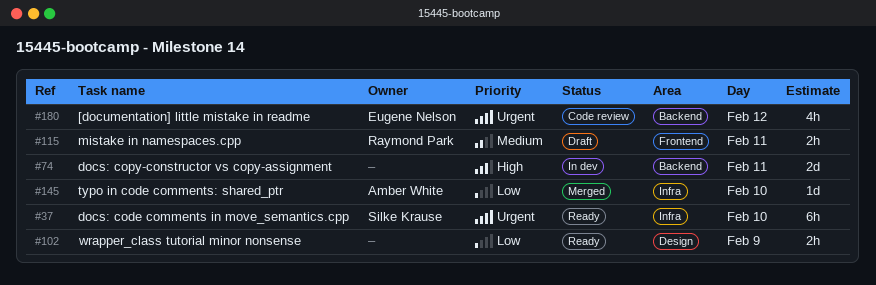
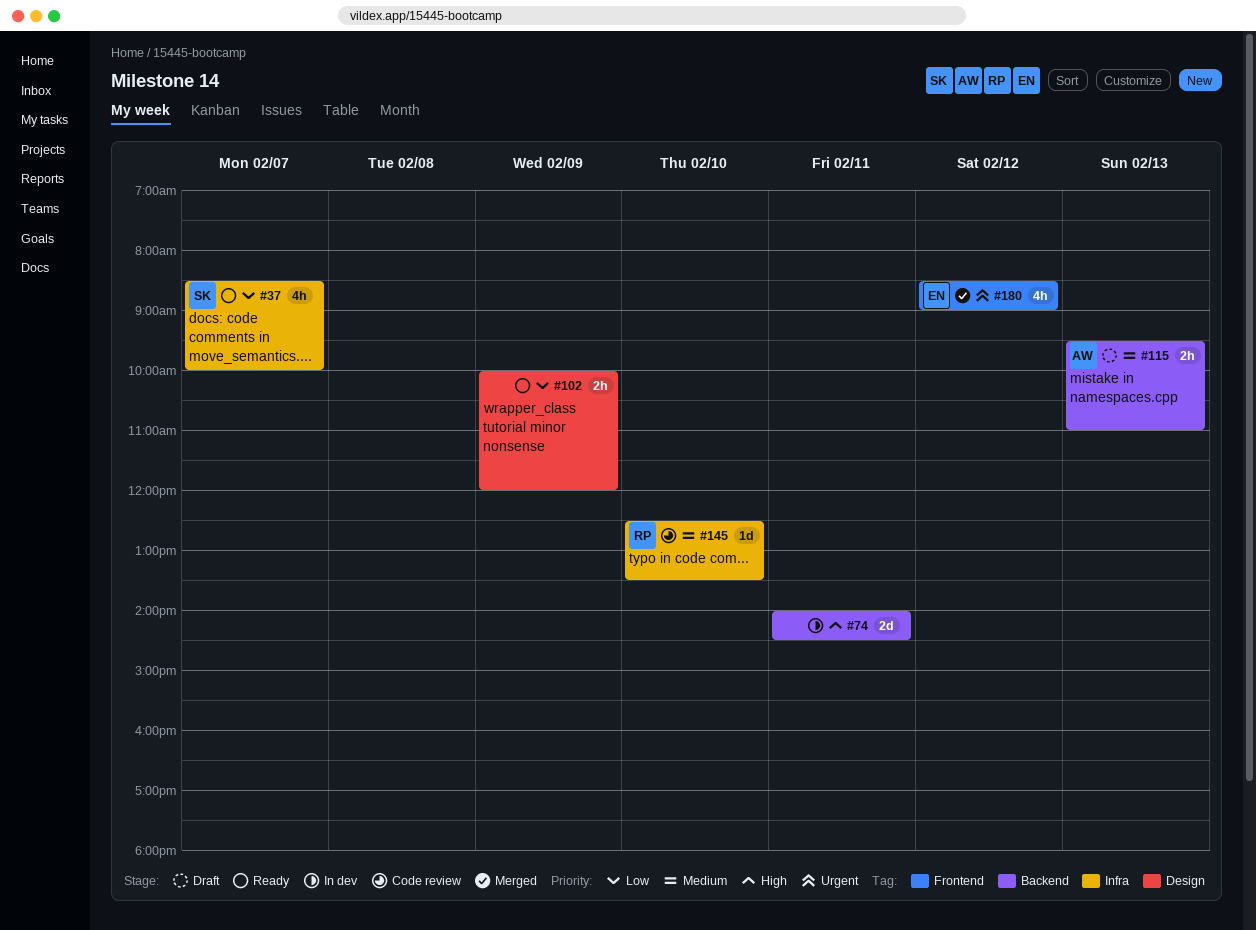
#37, priority: Urgent -> Low
#37, estimate: 6h -> 4h
#37, day: Feb 10 -> Feb 7
#115, owner: Raymond Park -> Amber White
#115, label: Frontend -> Backend
#115, day: Feb 11 -> Feb 13
#145, status: Merged -> Code review
#145, owner: Amber White -> Raymond Park
#145, priority: Low -> Medium
#180, status: Code review -> Merged
#180, label: Backend -> Frontend

